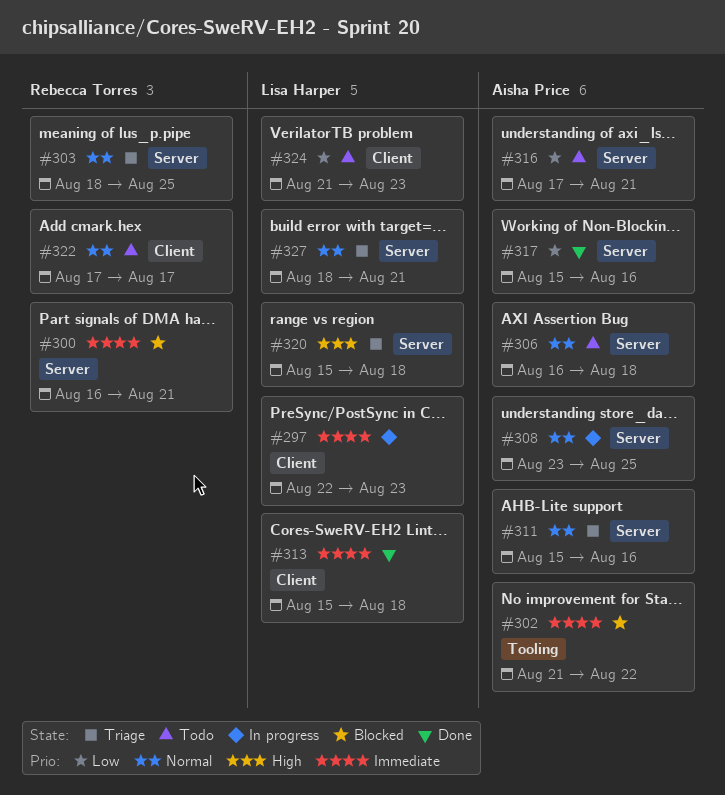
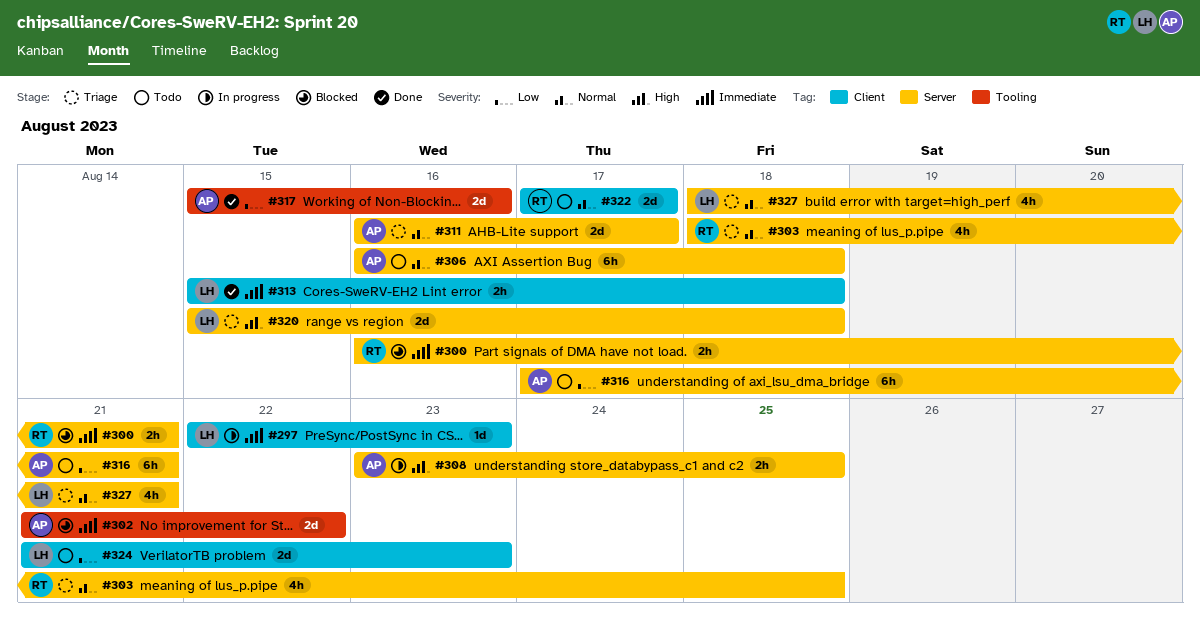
#308, priority: Normal -> High
#311, start: Aug 15 -> Aug 16
#311, due: Aug 16 -> Aug 17
#317, label: Server -> Tooling

